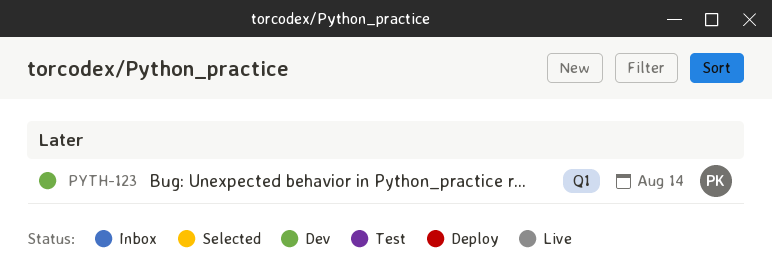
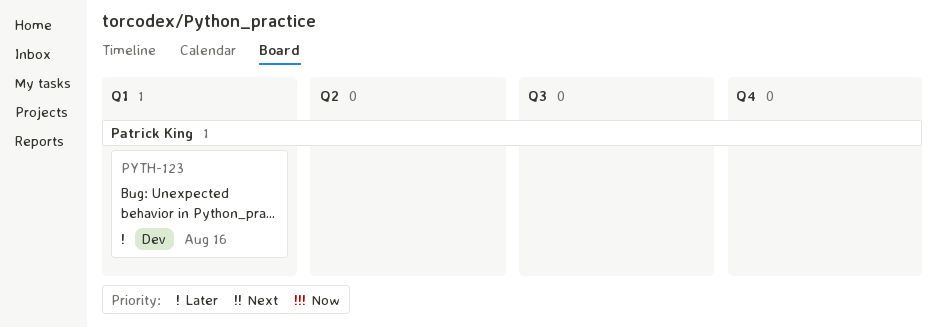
PYTH-123, due: Aug 14 -> Aug 16

